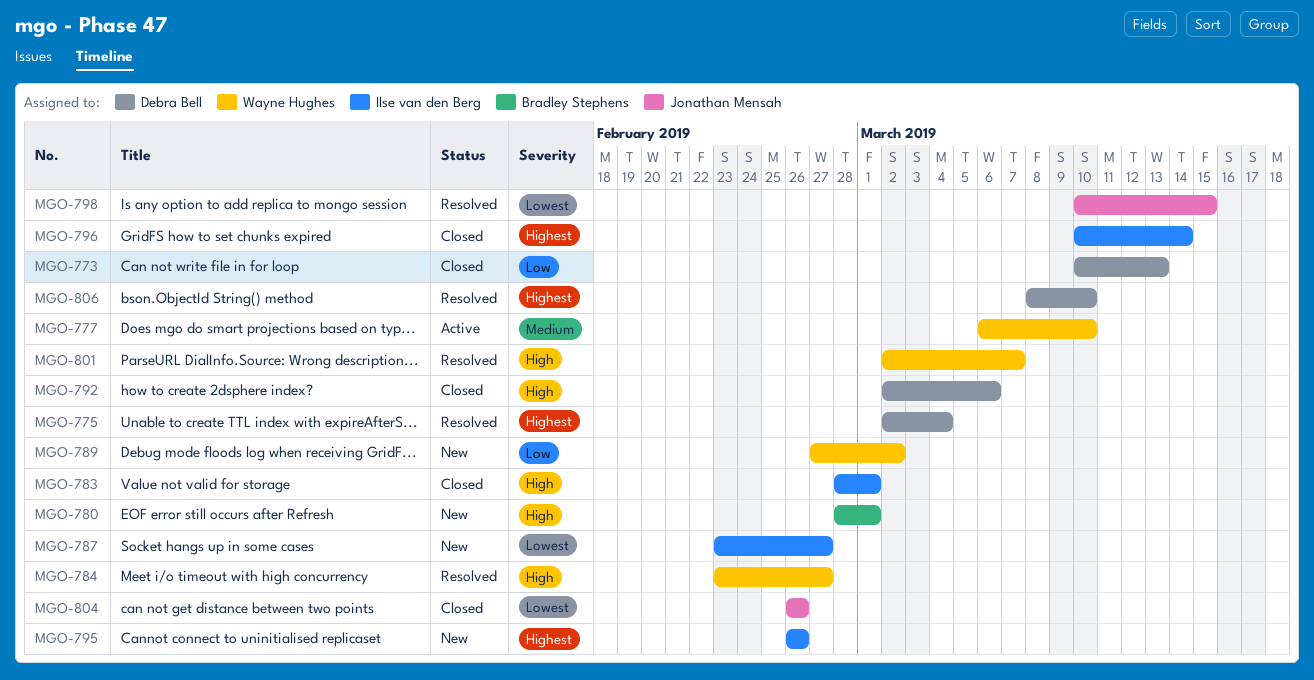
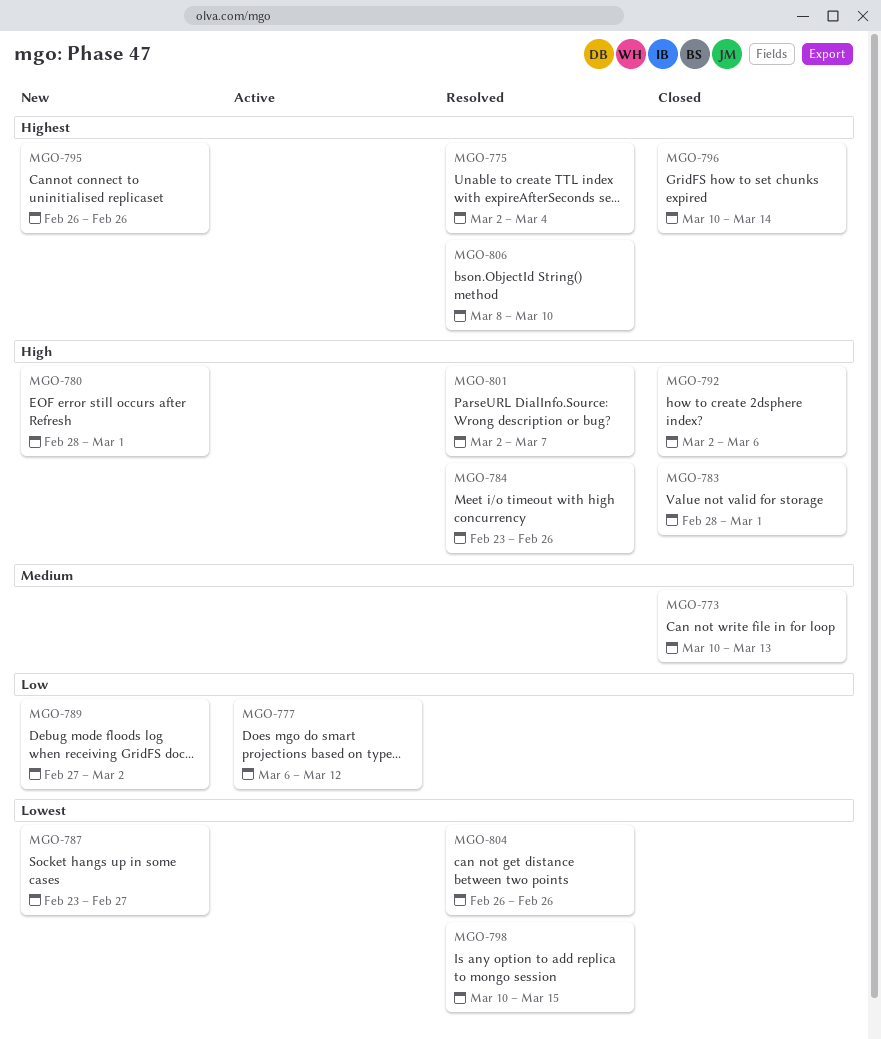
MGO-773, priority: Low -> Medium
MGO-777, priority: Medium -> Low
MGO-777, due: Mar 10 -> Mar 12
MGO-784, due: Feb 27 -> Feb 26
MGO-804, status: Closed -> Resolved

